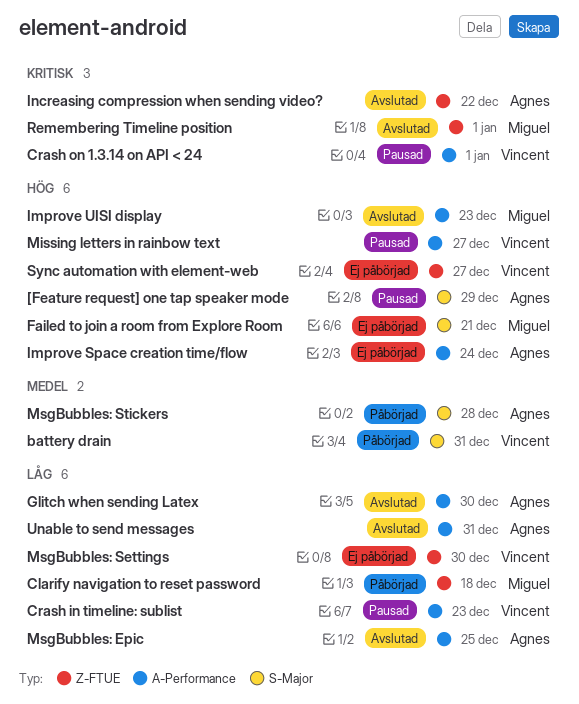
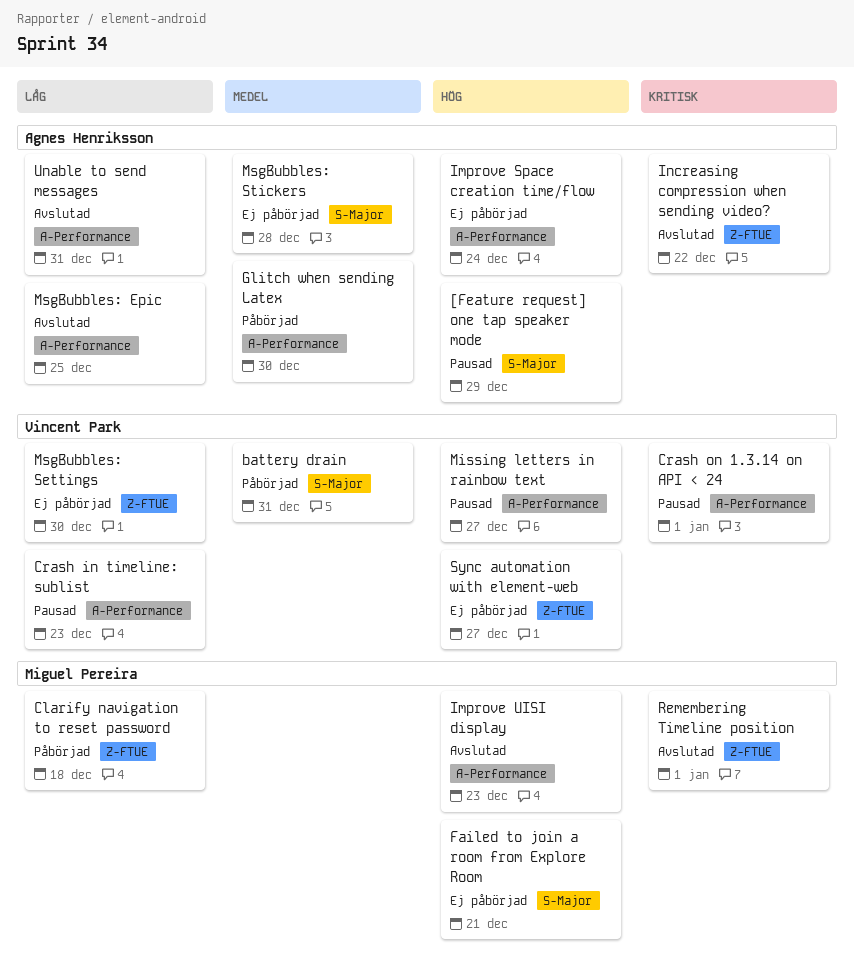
Glitch when sending Latex, status: Avslutad -> Påbörjad
Glitch when sending Latex, priority: Låg -> Medel
MsgBubbles: Stickers, status: Påbörjad -> Ej påbörjad

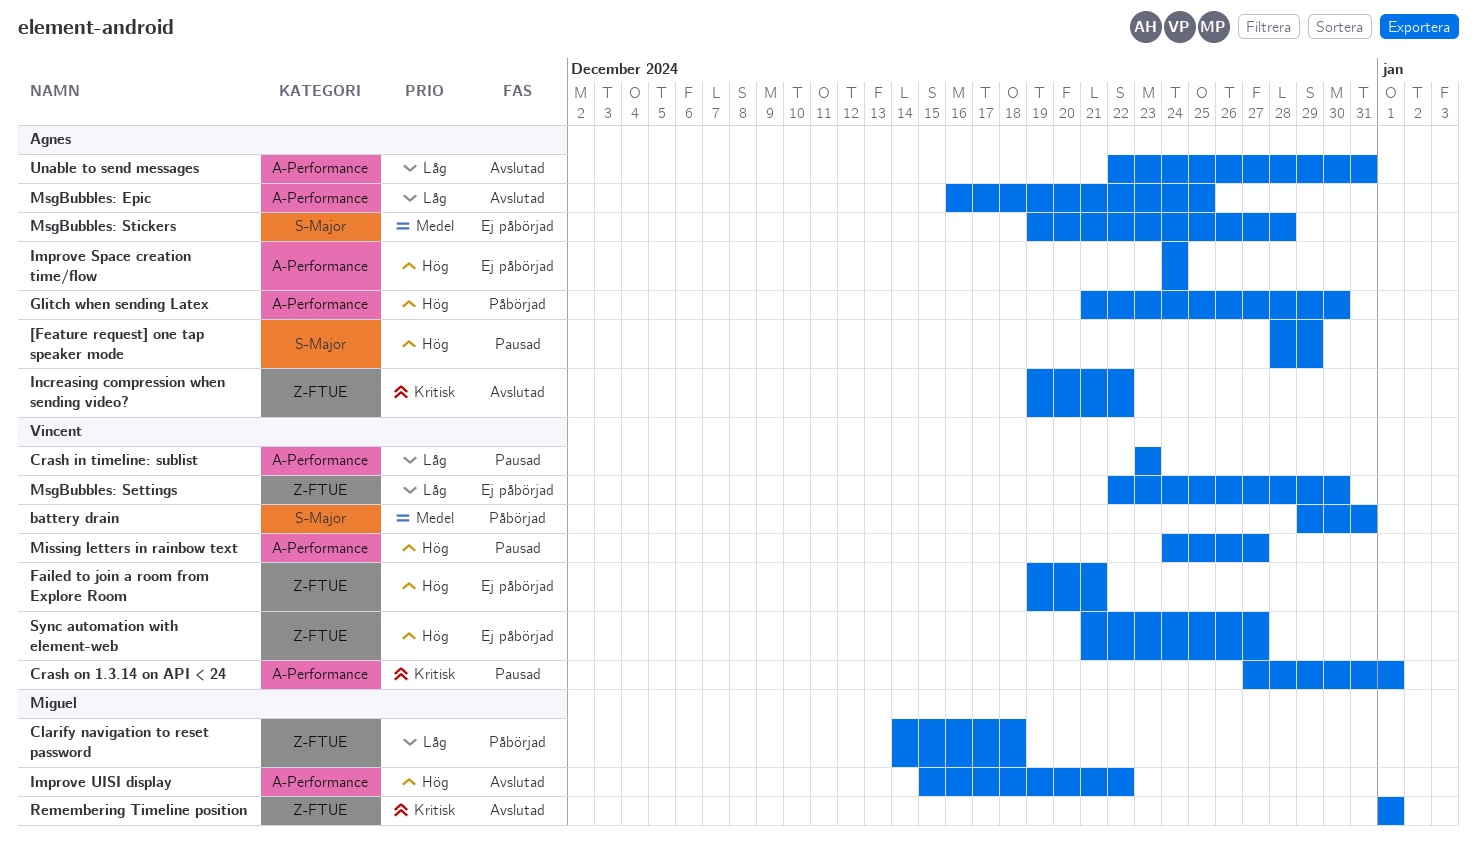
Failed to join a room from Explore Room, owner: Miguel Pereira -> Vincent Park
Failed to join a room from Explore Room, label: S-Major -> Z-FTUE
Glitch when sending Latex, priority: Medel -> Hög
Improve UISI display, due: Dec 23 -> Dec 22

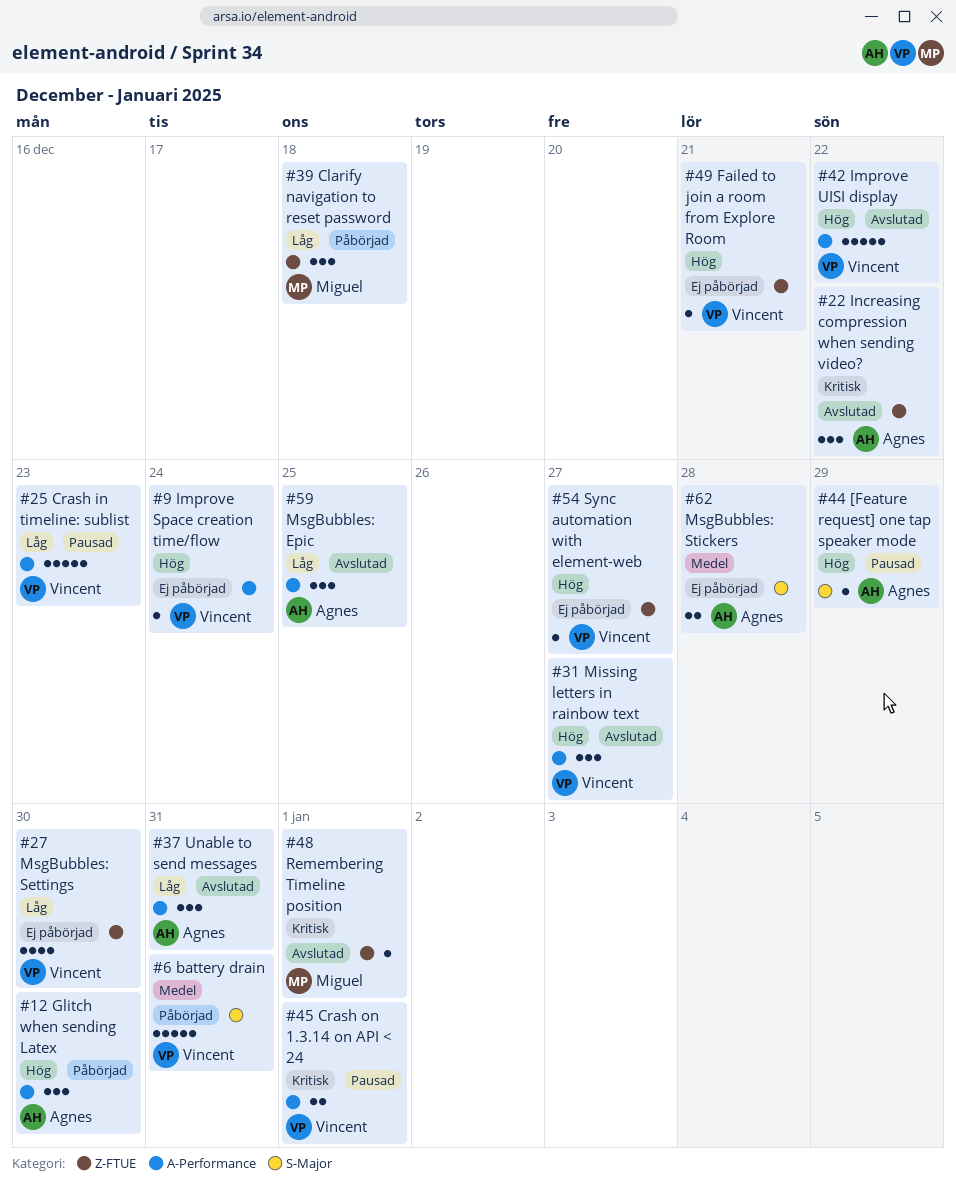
Improve Space creation time/flow, owner: Agnes -> Vincent
Improve UISI display, owner: Miguel -> Vincent
Missing letters in rainbow text, status: Pausad -> Avslutad

